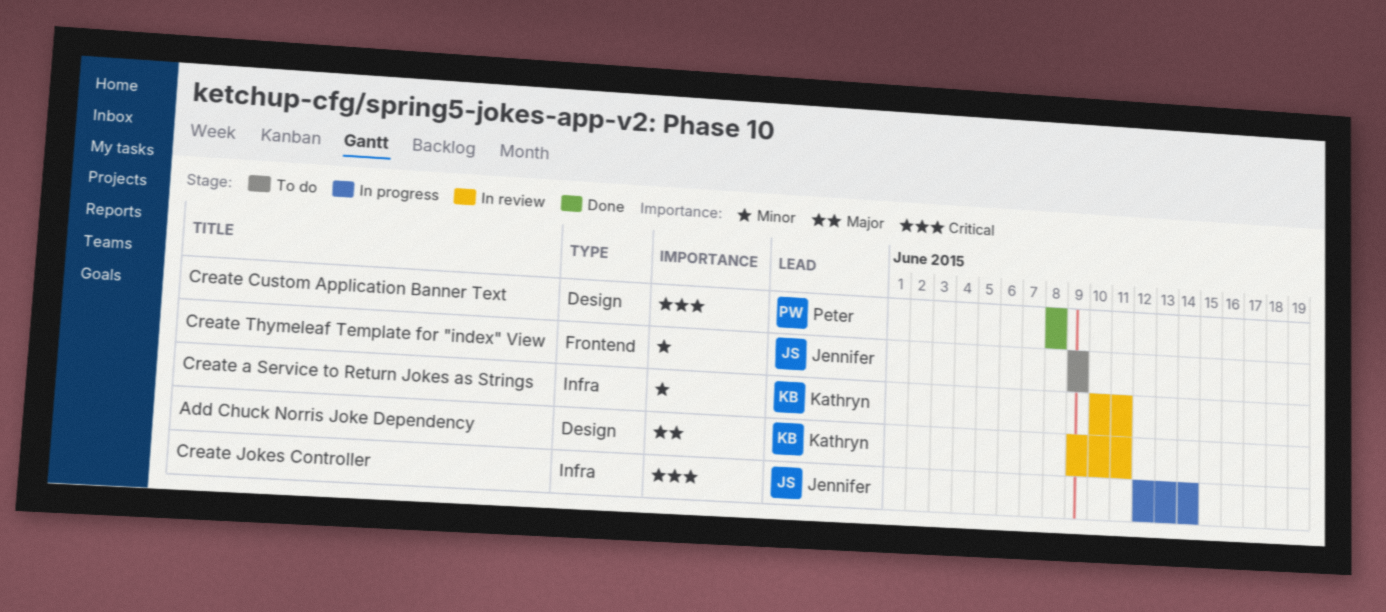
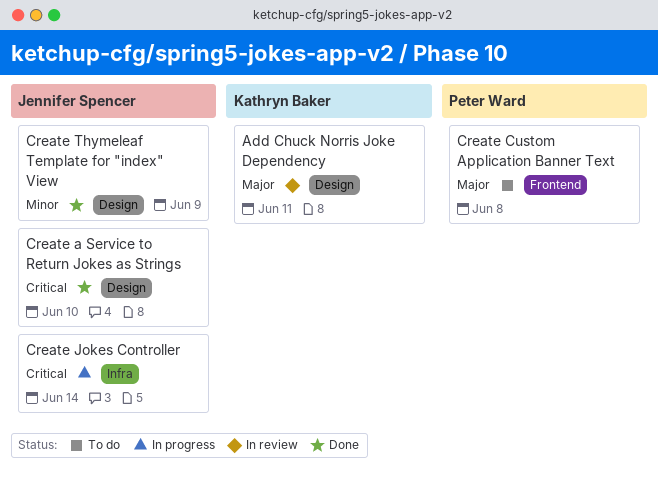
Create a Service to Return Jokes as Strings, status: In review -> Done
Create a Service to Return Jokes as Strings, owner: Kathryn Baker -> Jennifer Spencer
Create a Service to Return Jokes as Strings, priority: Minor -> Critical
Create a Service to Return Jokes as Strings, label: Infra -> Design
Create a Service to Return Jokes as Strings, due: Jun 11 -> Jun 10
Create Custom Application Banner Text, status: Done -> To do
Create Custom Application Banner Text, priority: Critical -> Major
Create Custom Application Banner Text, label: Design -> Frontend
Create Thymeleaf Template for "index" View, status: To do -> Done
Create Thymeleaf Template for "index" View, label: Frontend -> Design

